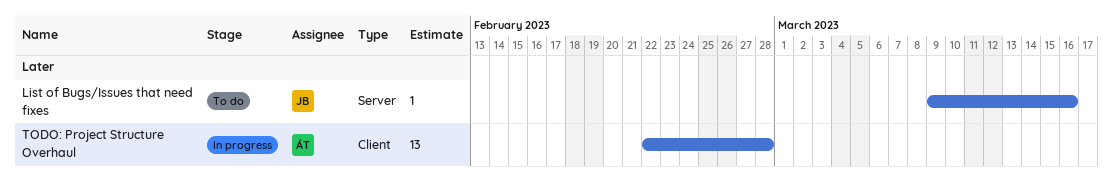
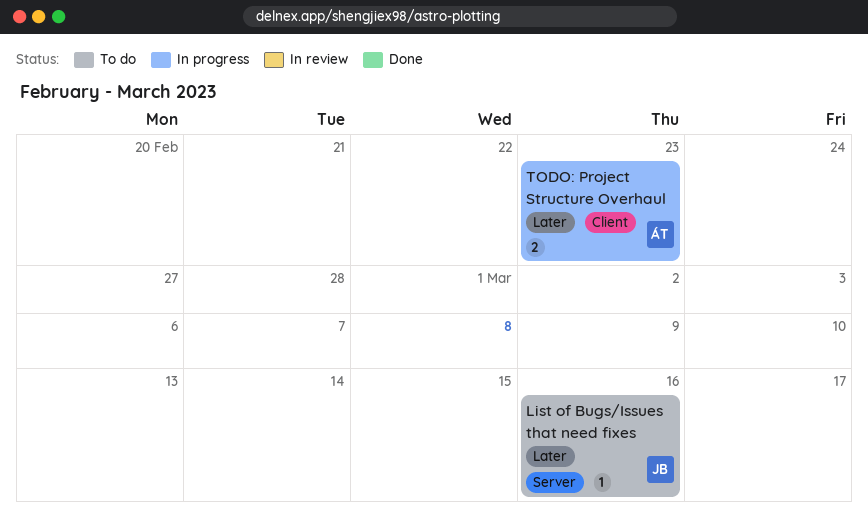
TODO: Project Structure Overhaul, estimate: 13 -> 2
TODO: Project Structure Overhaul, due: Feb 28 -> Feb 23

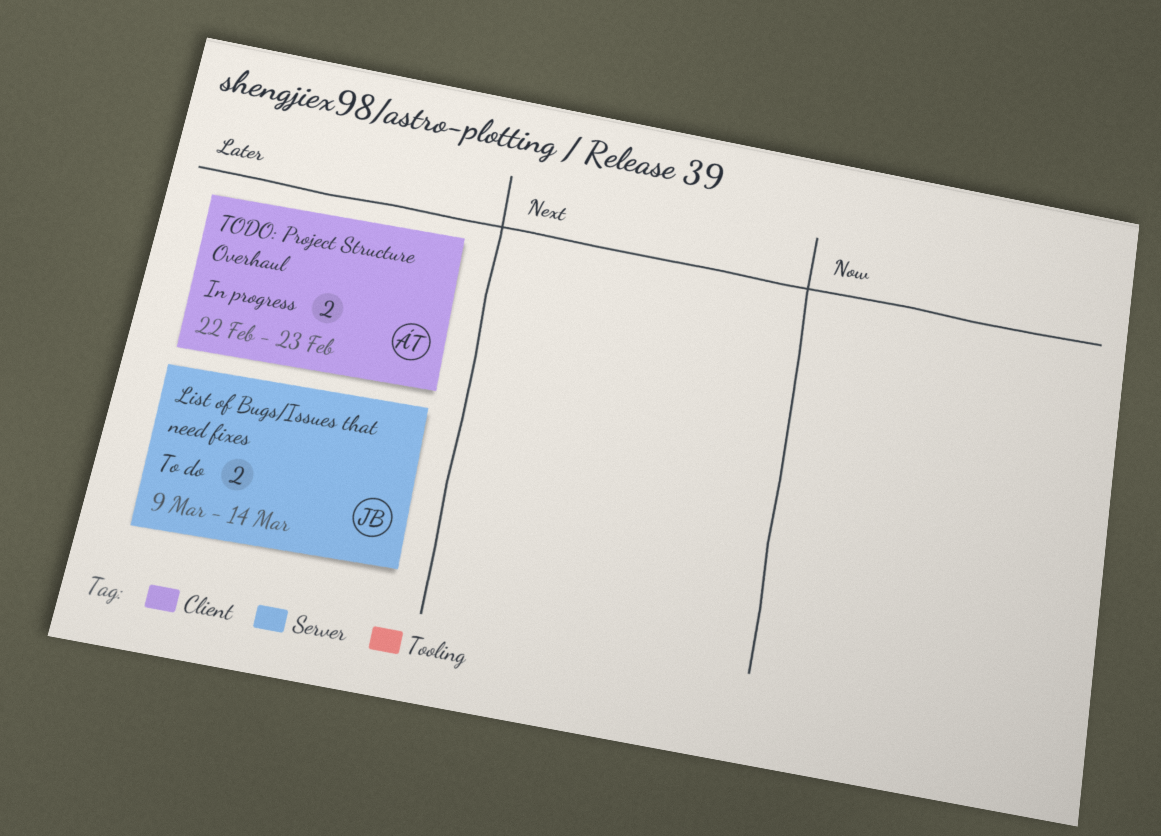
List of Bugs/Issues that need fixes, estimate: 1 -> 2
List of Bugs/Issues that need fixes, due: Mar 16 -> Mar 14

